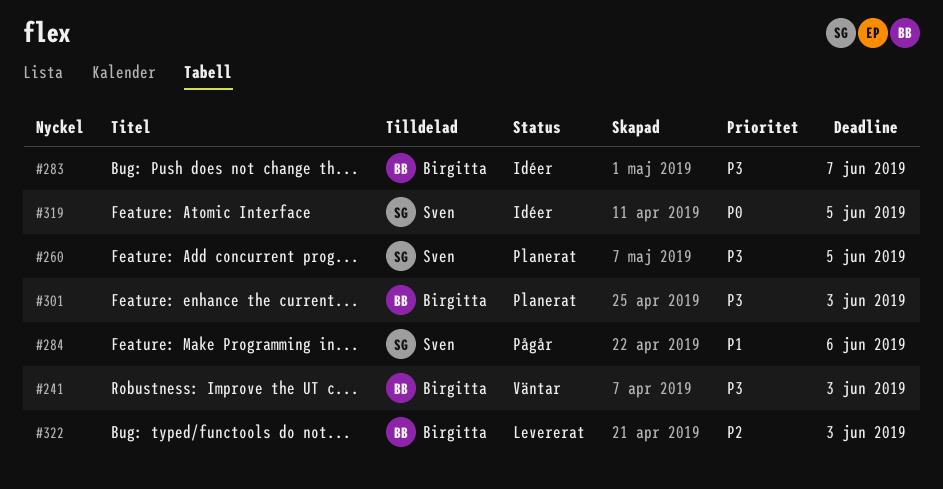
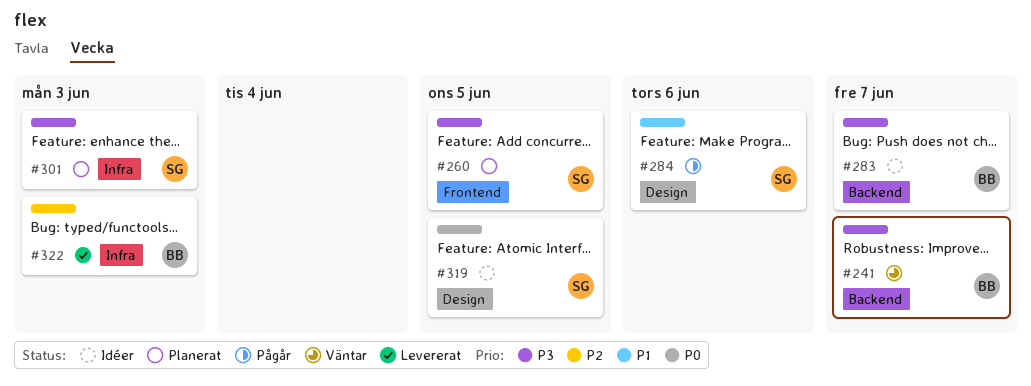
#241, due: Jun 3 -> Jun 7
#301, owner: Birgitta -> Sven

